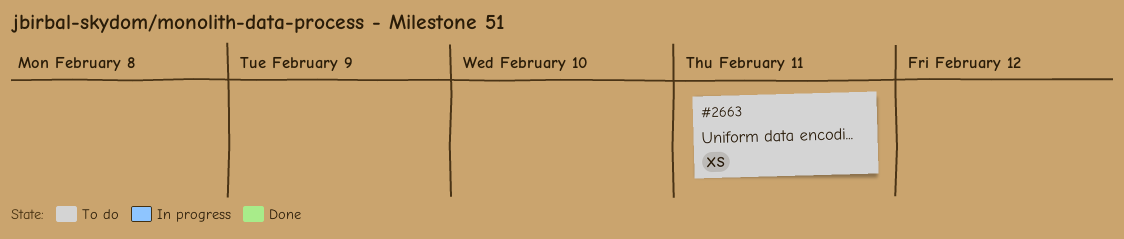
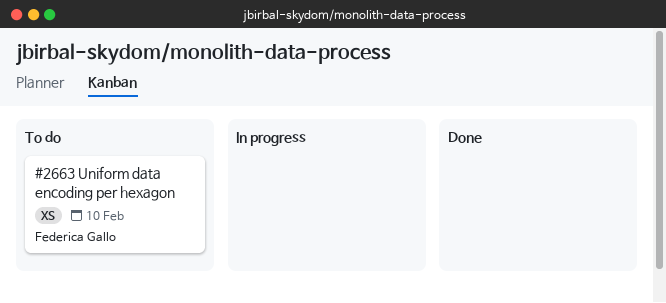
#2663, due: Feb 11 -> Feb 10

